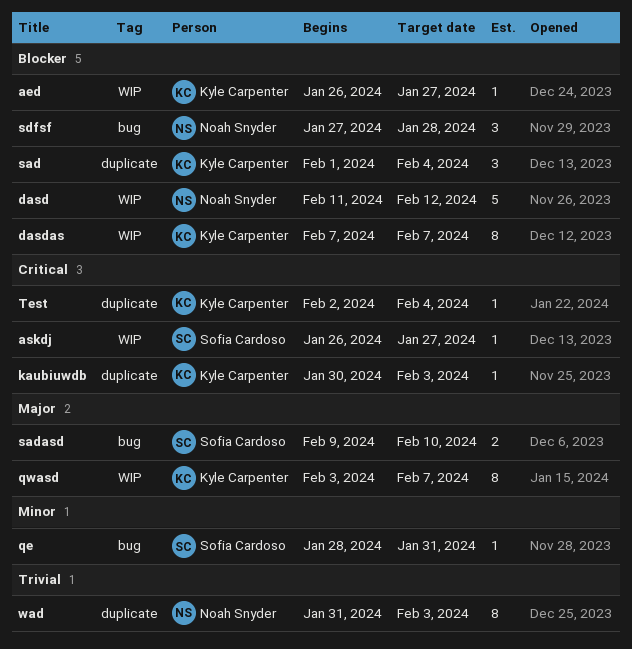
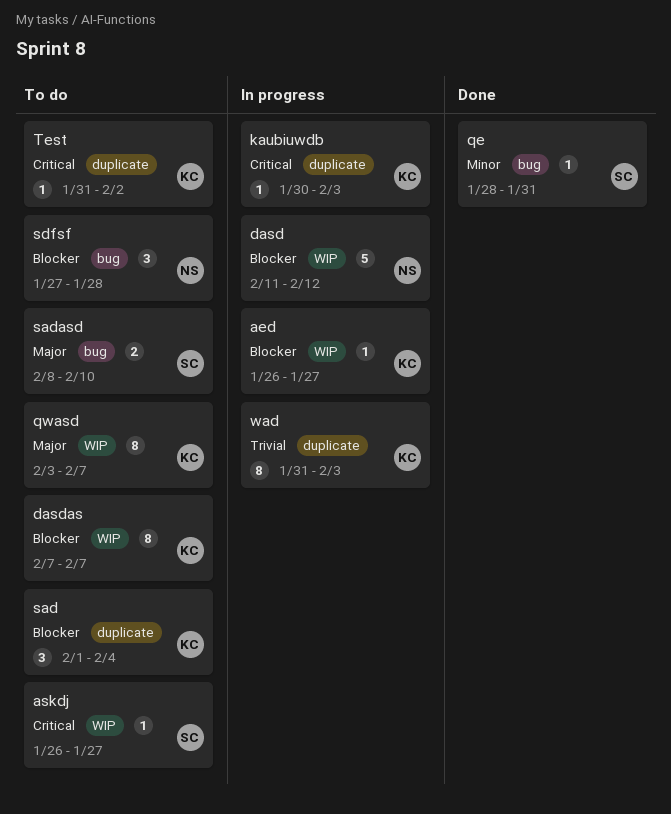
sadasd, start: Feb 9 -> Feb 8
Test, start: Feb 2 -> Jan 31
Test, due: Feb 4 -> Feb 2
wad, owner: Noah Snyder -> Kyle Carpenter

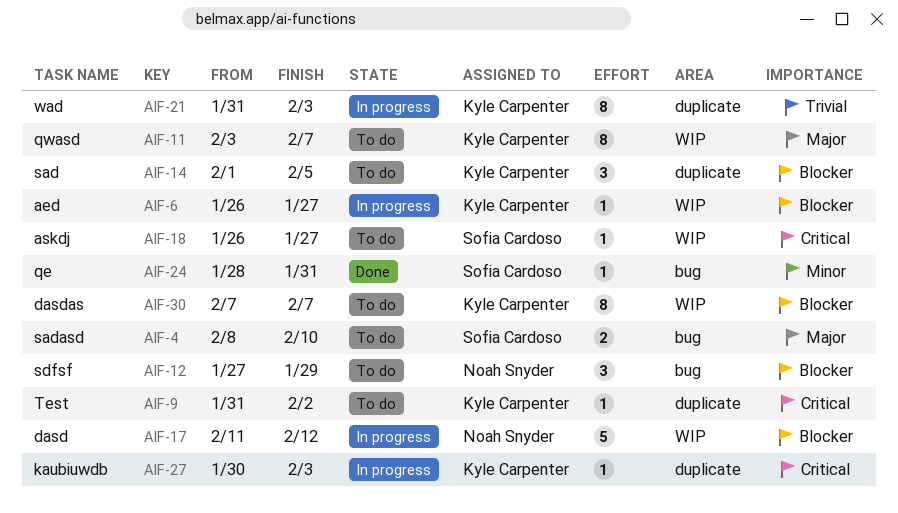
sad, due: Feb 4 -> Feb 5
sdfsf, due: Jan 28 -> Jan 29

